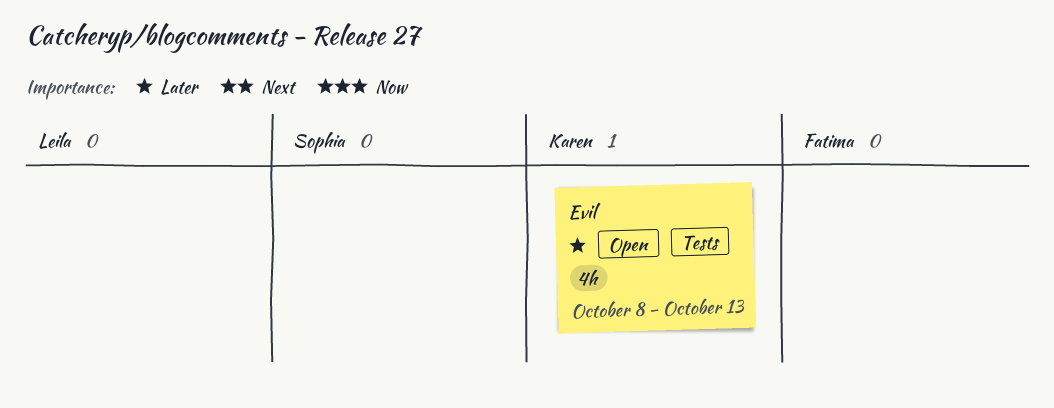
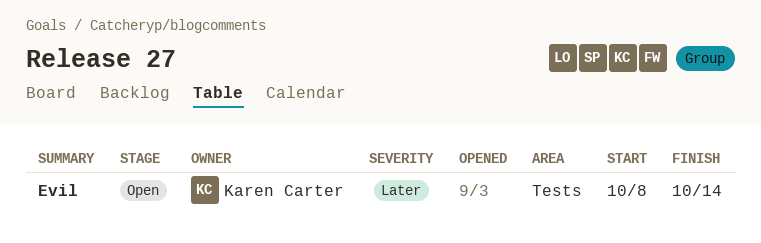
Evil, due: Oct 13 -> Oct 14

